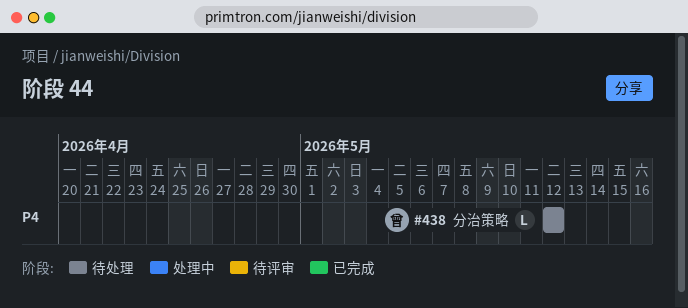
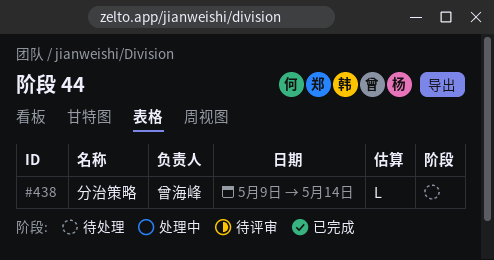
#438, start: May 12 -> May 9
#438, due: May 12 -> May 14

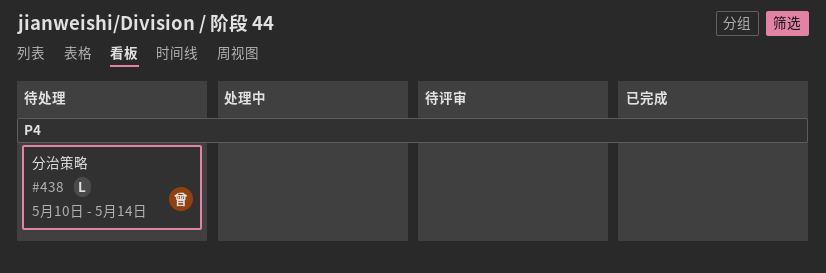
#438, start: May 9 -> May 10

